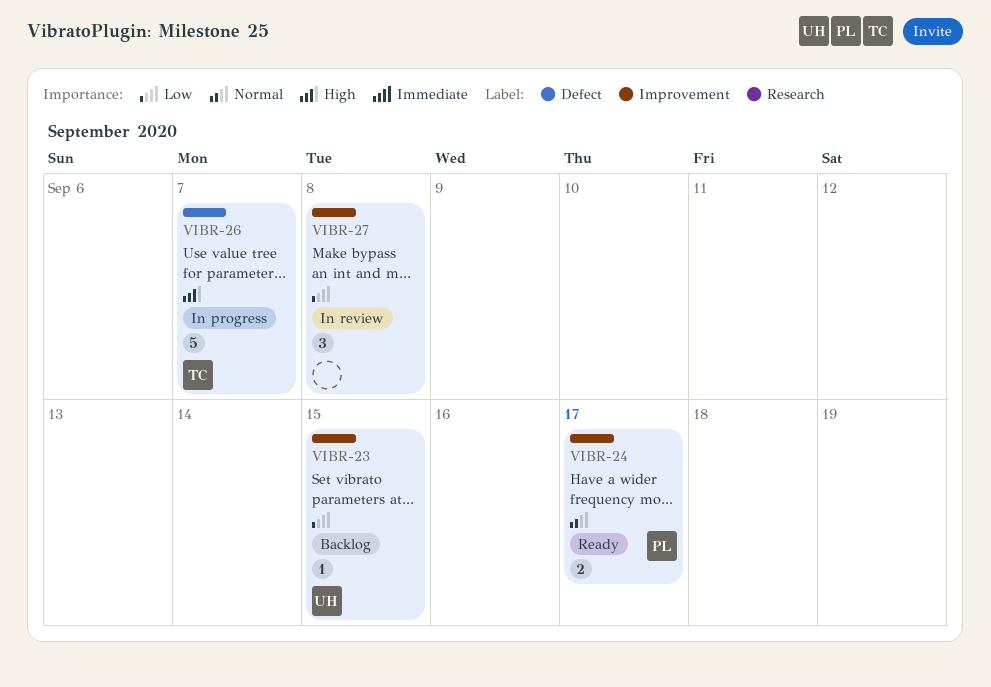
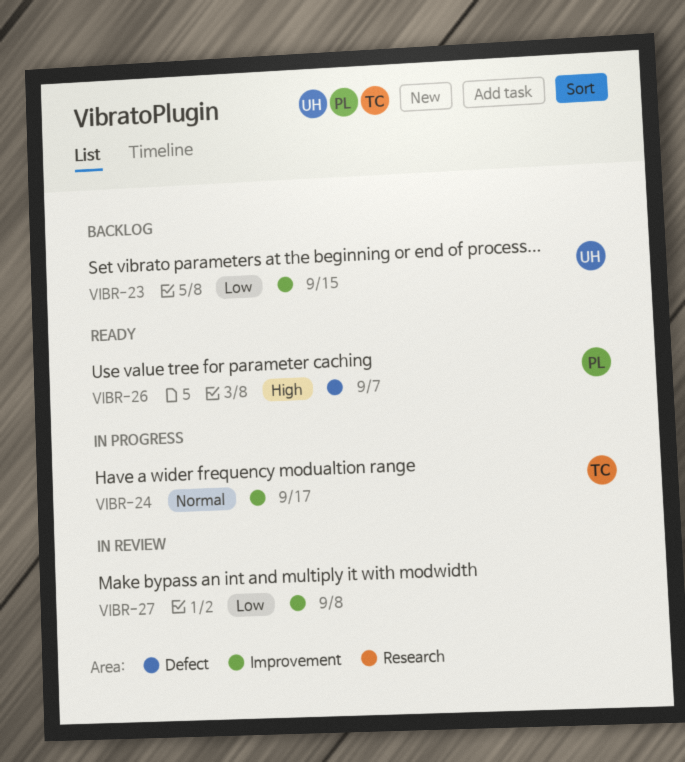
VIBR-24, status: Ready -> In progress
VIBR-24, owner: PL -> TC
VIBR-26, status: In progress -> Ready
VIBR-26, owner: TC -> PL

